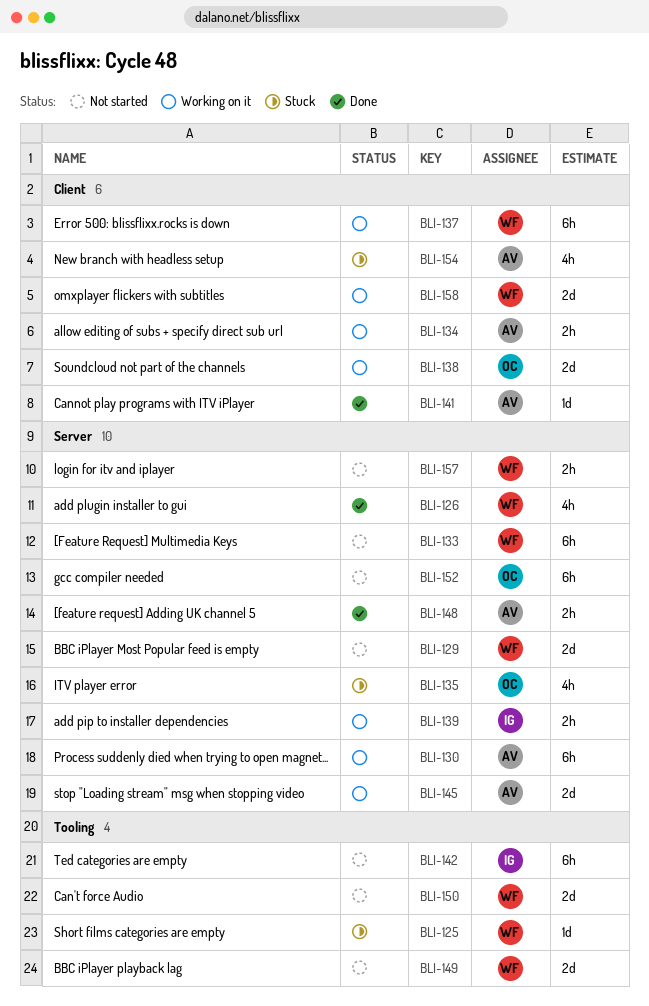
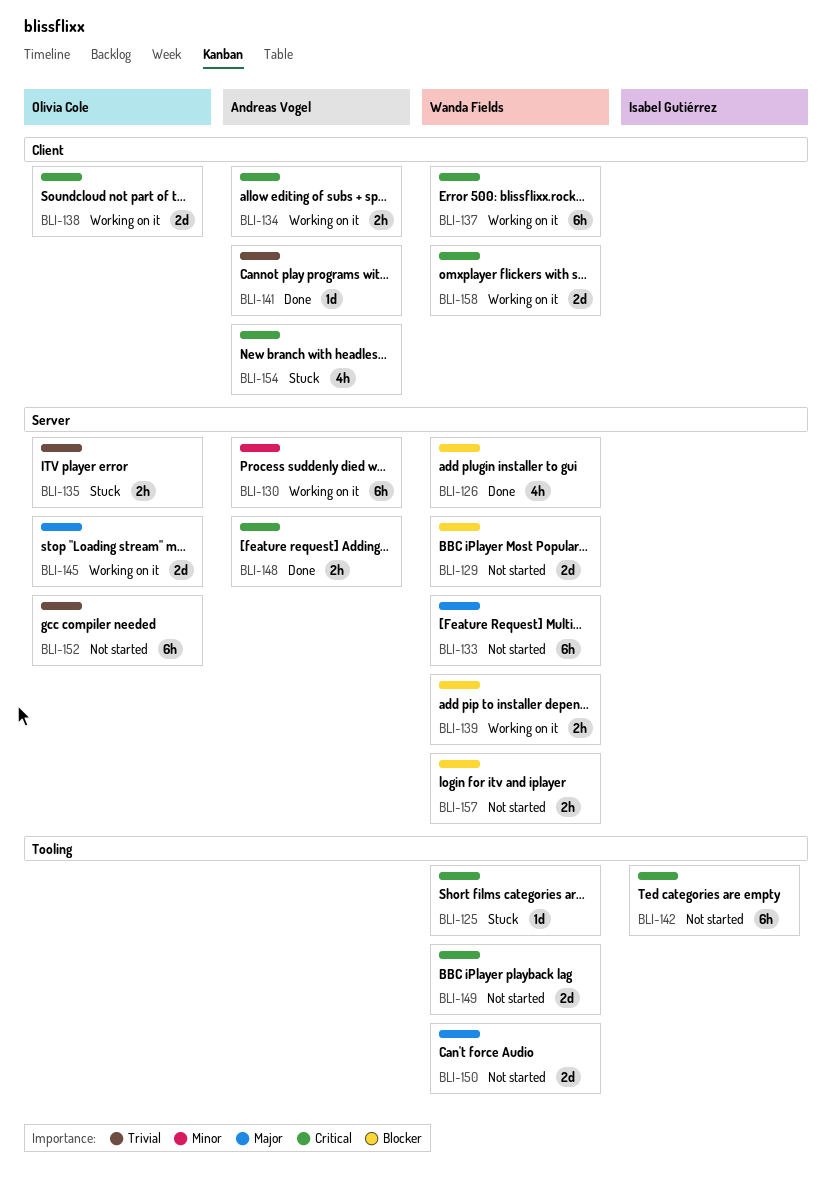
BLI-135, estimate: 4h -> 2h
BLI-139, owner: Isabel Gutiérrez -> Wanda Fields
BLI-145, owner: Andreas Vogel -> Olivia Cole

